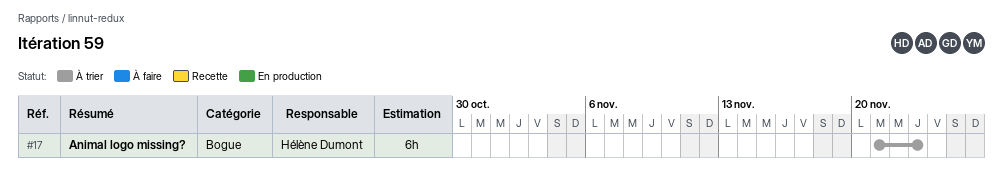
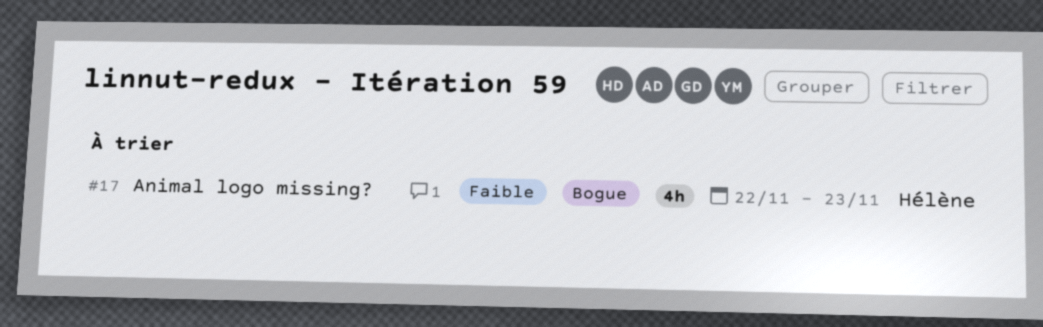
#17, estimate: 6h -> 4h
#17, start: Nov 21 -> Nov 22

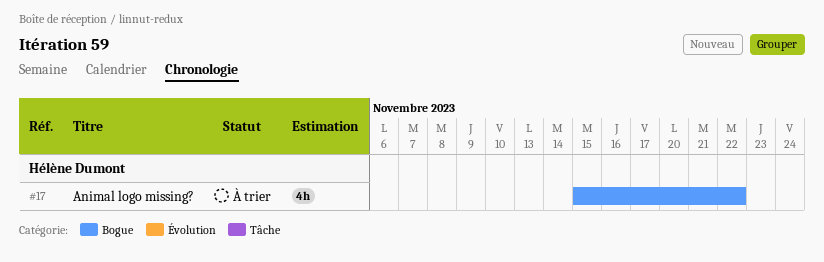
#17, start: Nov 22 -> Nov 15
#17, due: Nov 23 -> Nov 22

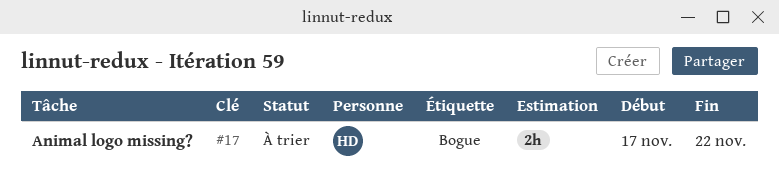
#17, estimate: 4h -> 2h
#17, start: Nov 15 -> Nov 17

